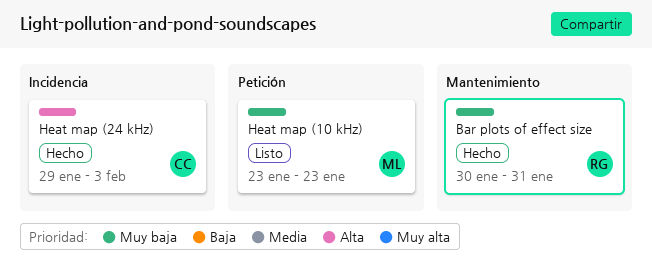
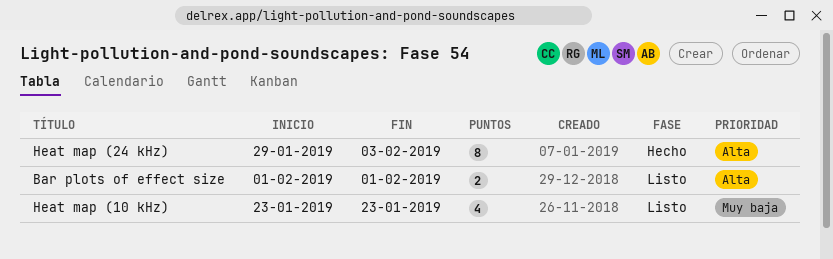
Bar plots of effect size, status: Hecho -> Listo
Bar plots of effect size, priority: Muy baja -> Alta
Bar plots of effect size, start: Jan 30 -> Feb 1
Bar plots of effect size, due: Jan 31 -> Feb 1

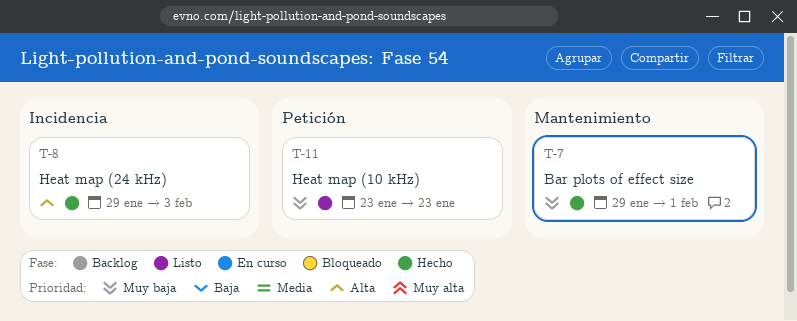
Bar plots of effect size, status: Listo -> Hecho
Bar plots of effect size, priority: Alta -> Muy baja
Bar plots of effect size, start: Feb 1 -> Jan 29

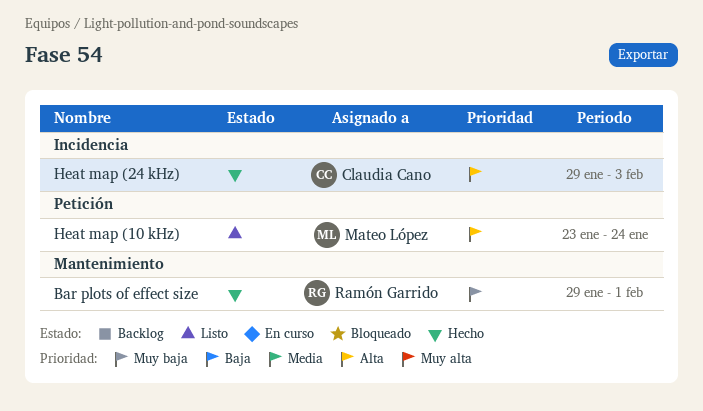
Heat map (10 kHz), priority: Muy baja -> Alta
Heat map (10 kHz), due: Jan 23 -> Jan 24

